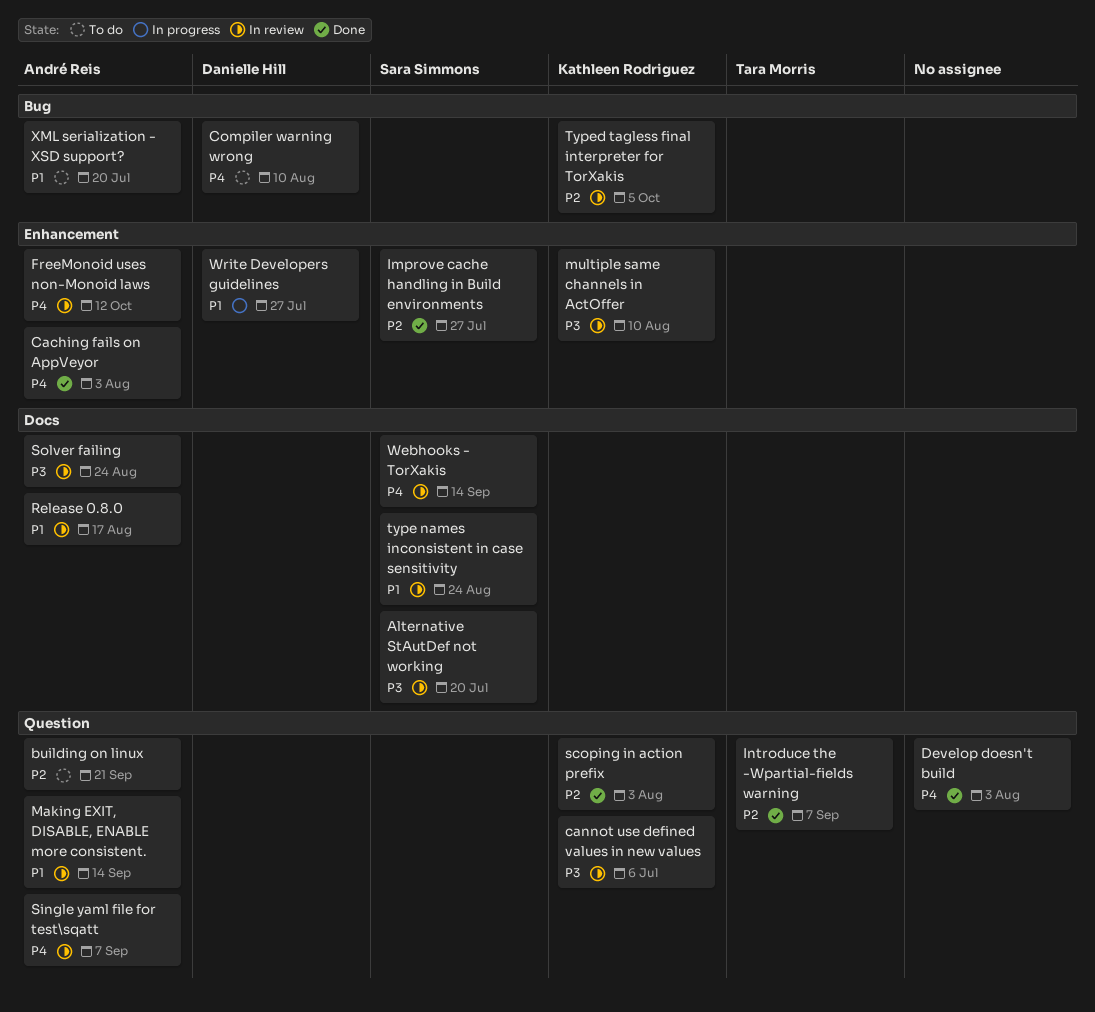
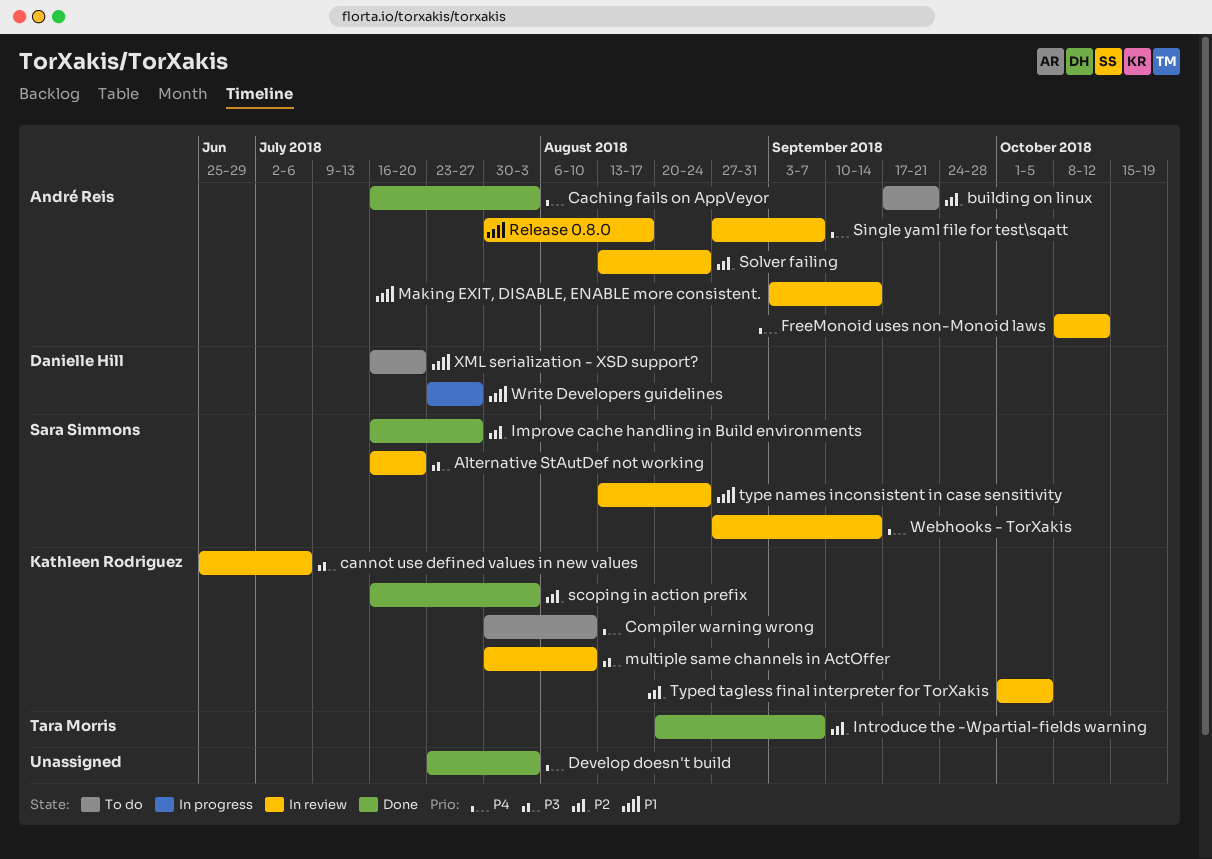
Compiler warning wrong, owner: Danielle Hill -> Kathleen Rodriguez
Solver failing, priority: P3 -> P2
XML serialization - XSD support?, owner: André Reis -> Danielle Hill

